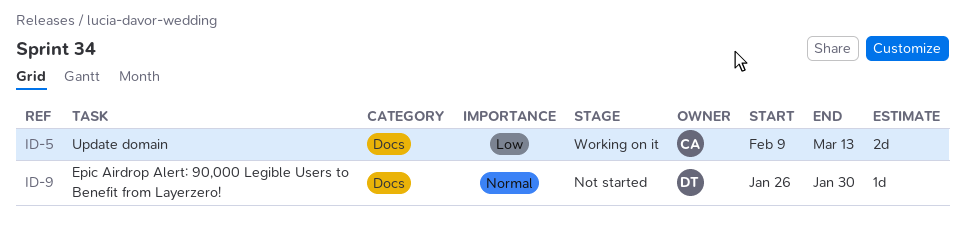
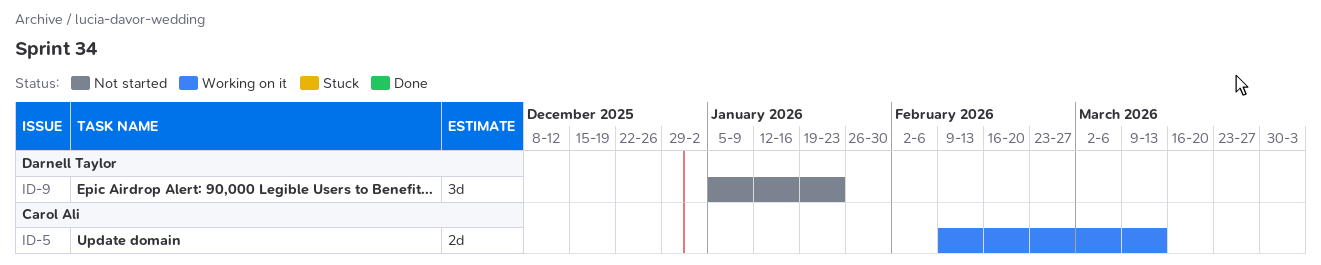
ID-9, estimate: 1d -> 3d
ID-9, start: Jan 26 -> Jan 5
ID-9, due: Jan 30 -> Jan 23

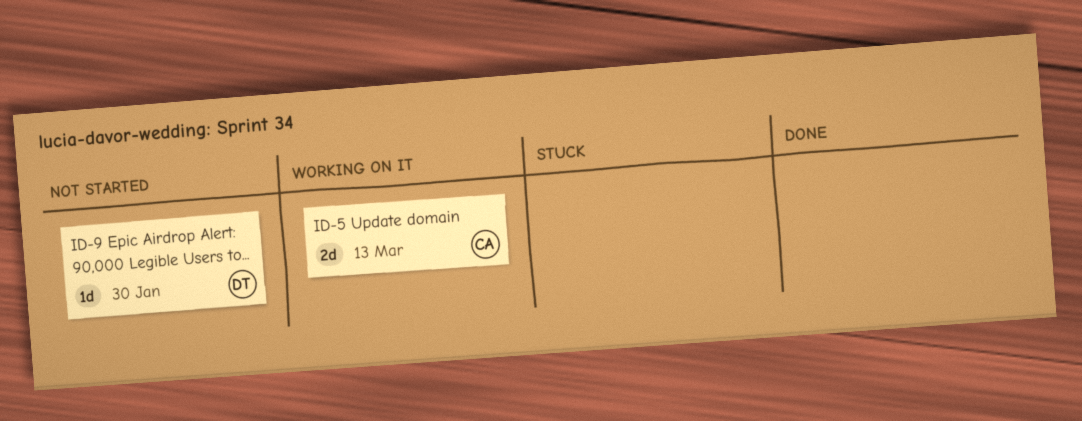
ID-9, estimate: 3d -> 1d
ID-9, due: Jan 23 -> Jan 30

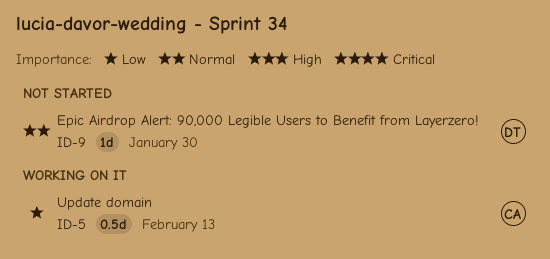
ID-5, estimate: 2d -> 0.5d
ID-5, due: Mar 13 -> Feb 13

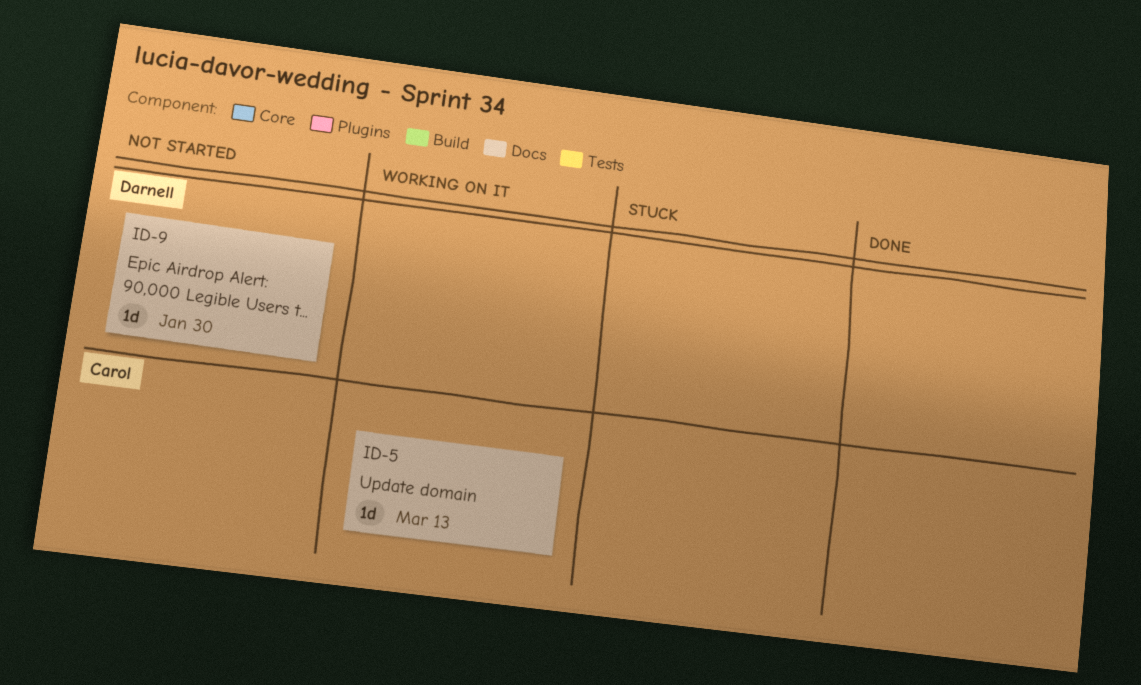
ID-5, estimate: 0.5d -> 1d
ID-5, due: Feb 13 -> Mar 13

